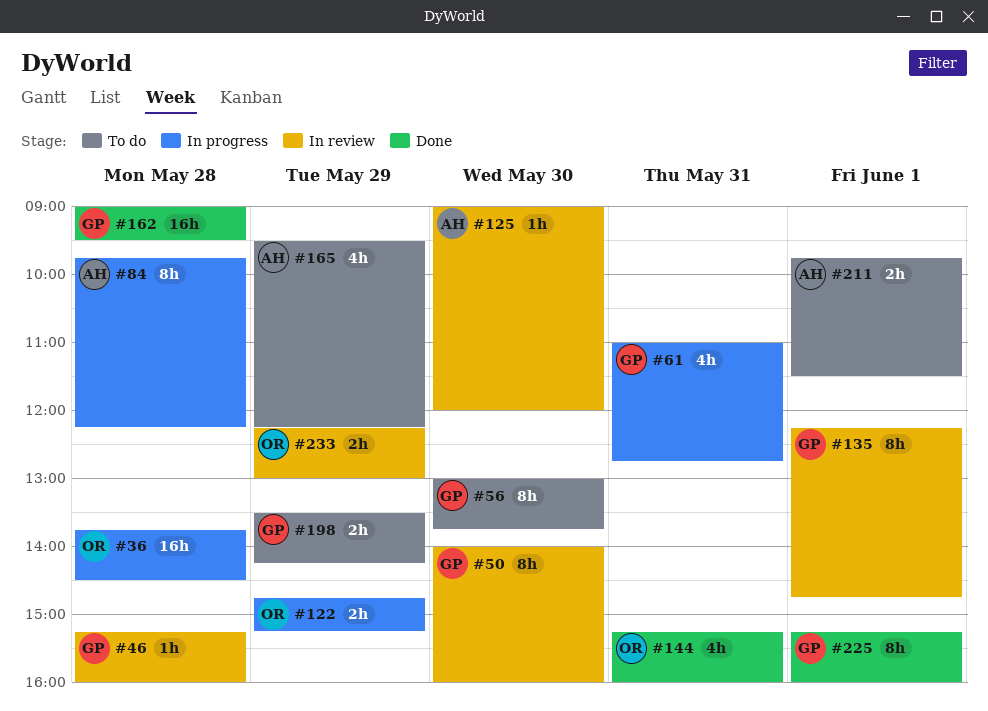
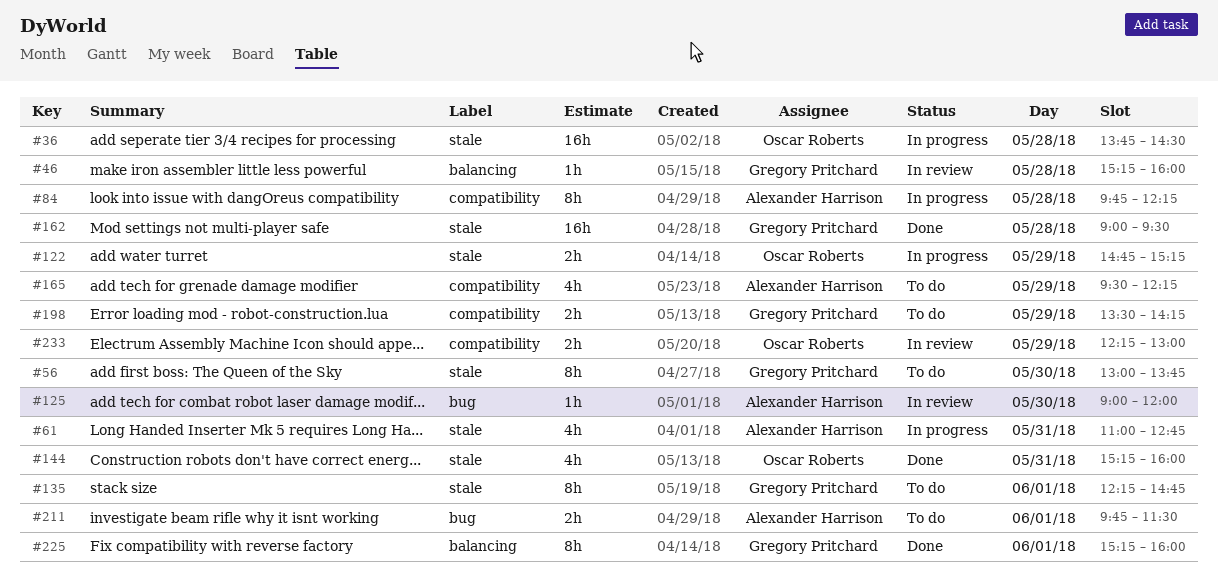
#50: present -> none
#61, owner: Gregory Pritchard -> Alexander Harrison
#135, status: In review -> To do

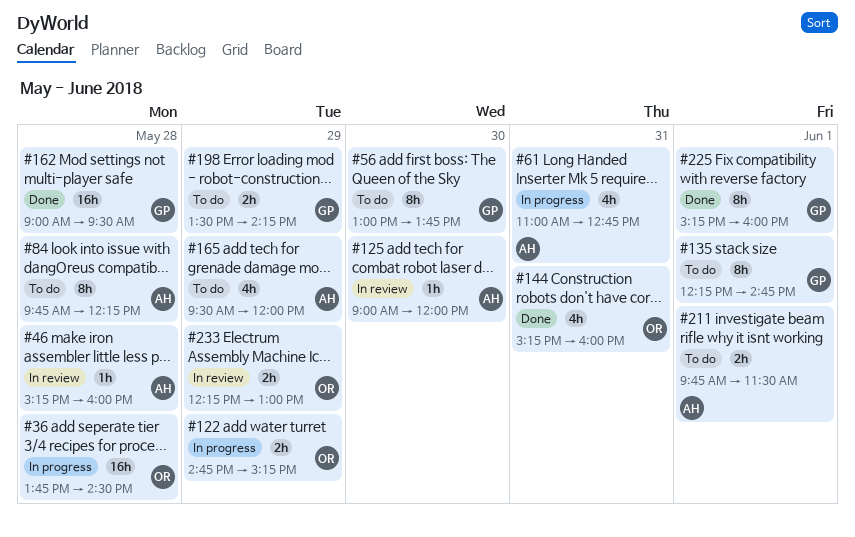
#46, owner: Gregory Pritchard -> Alexander Harrison
#84, status: In progress -> To do
#165, ends: 12:15 -> 12:00

